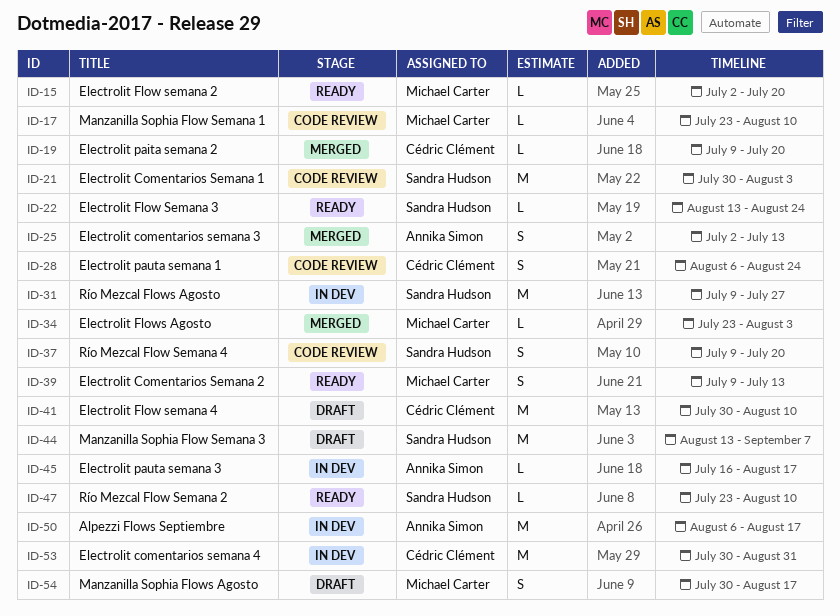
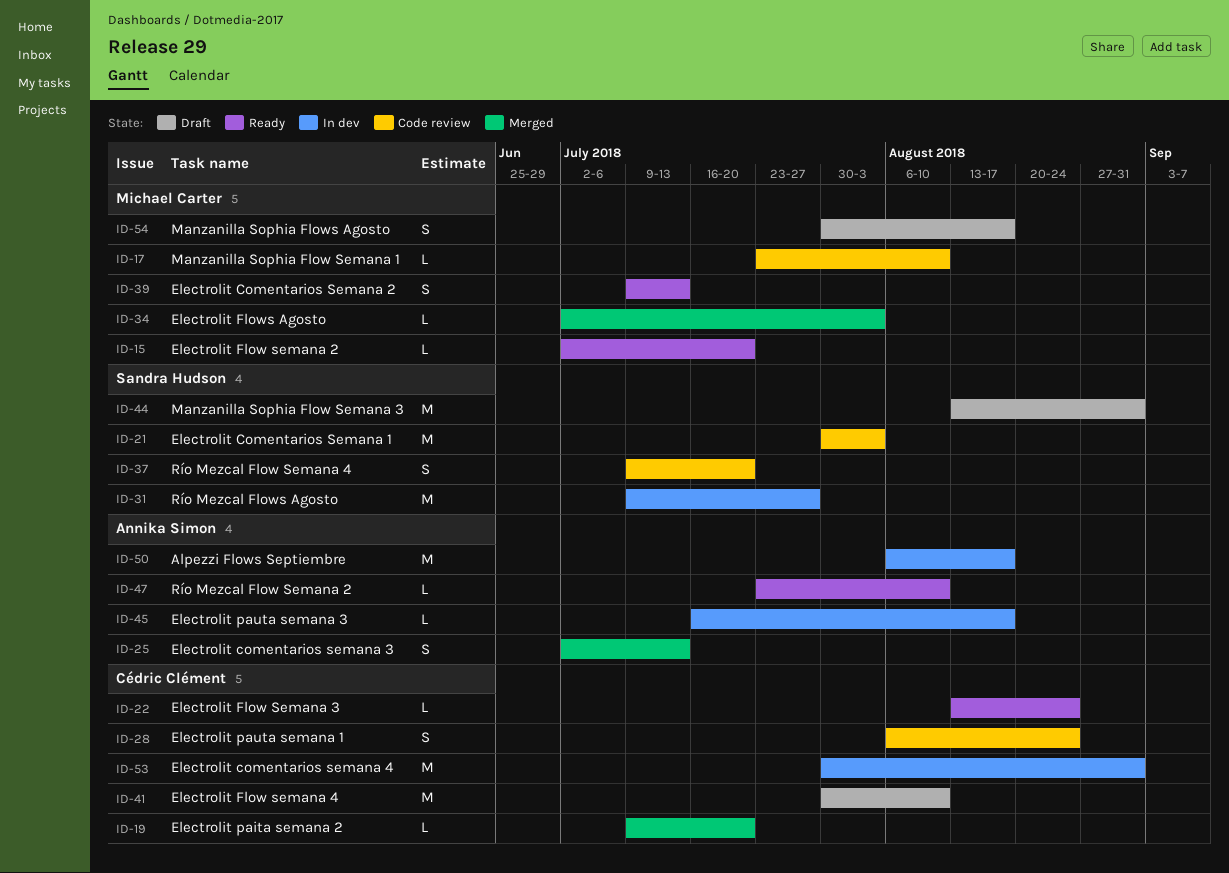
ID-22, owner: Sandra Hudson -> Cédric Clément
ID-34, start: Jul 23 -> Jul 2
ID-44, due: Sep 7 -> Aug 31
ID-47, owner: Sandra Hudson -> Annika Simon

